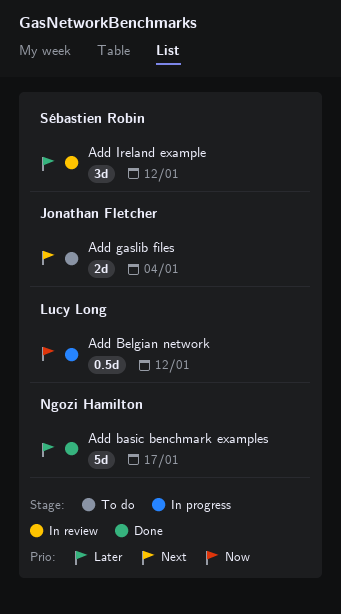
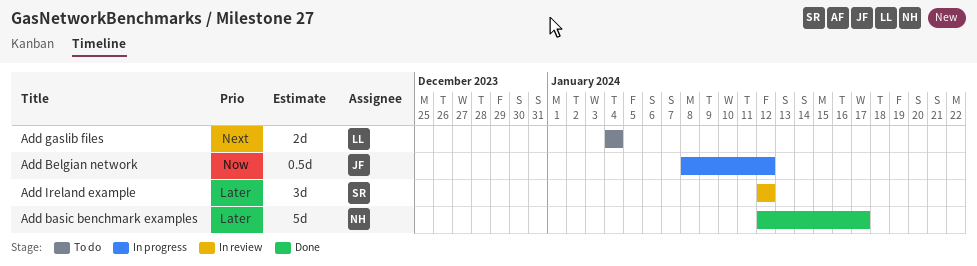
Add Belgian network, owner: Lucy Long -> Jonathan Fletcher
Add gaslib files, owner: Jonathan Fletcher -> Lucy Long

